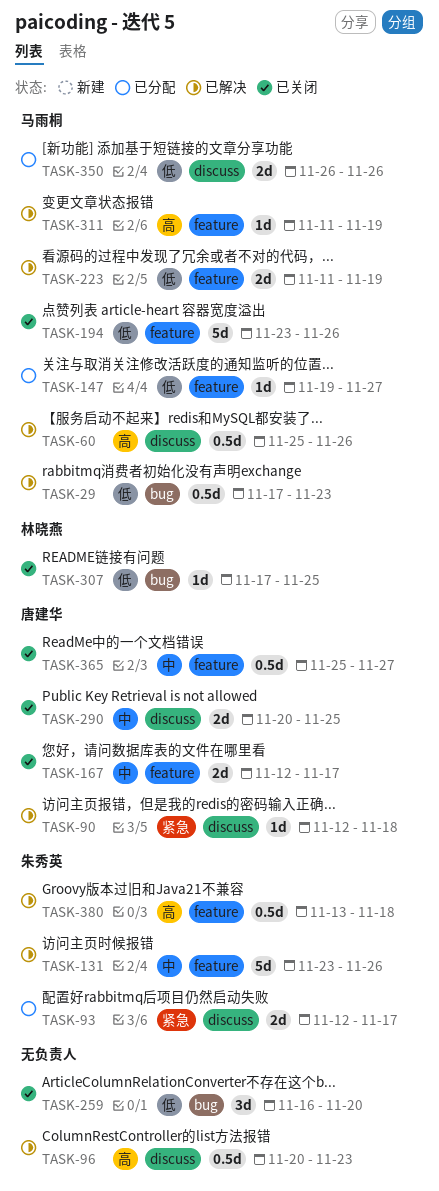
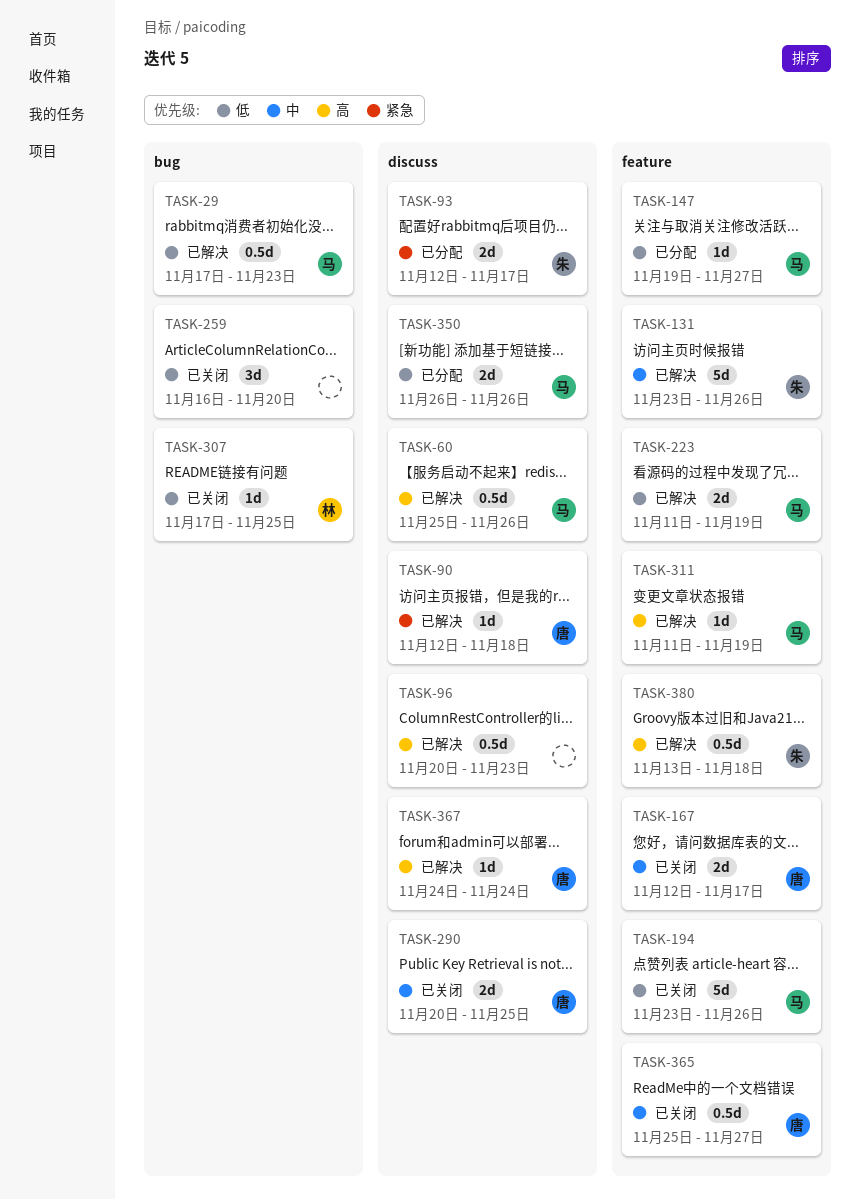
TASK-367: none -> present

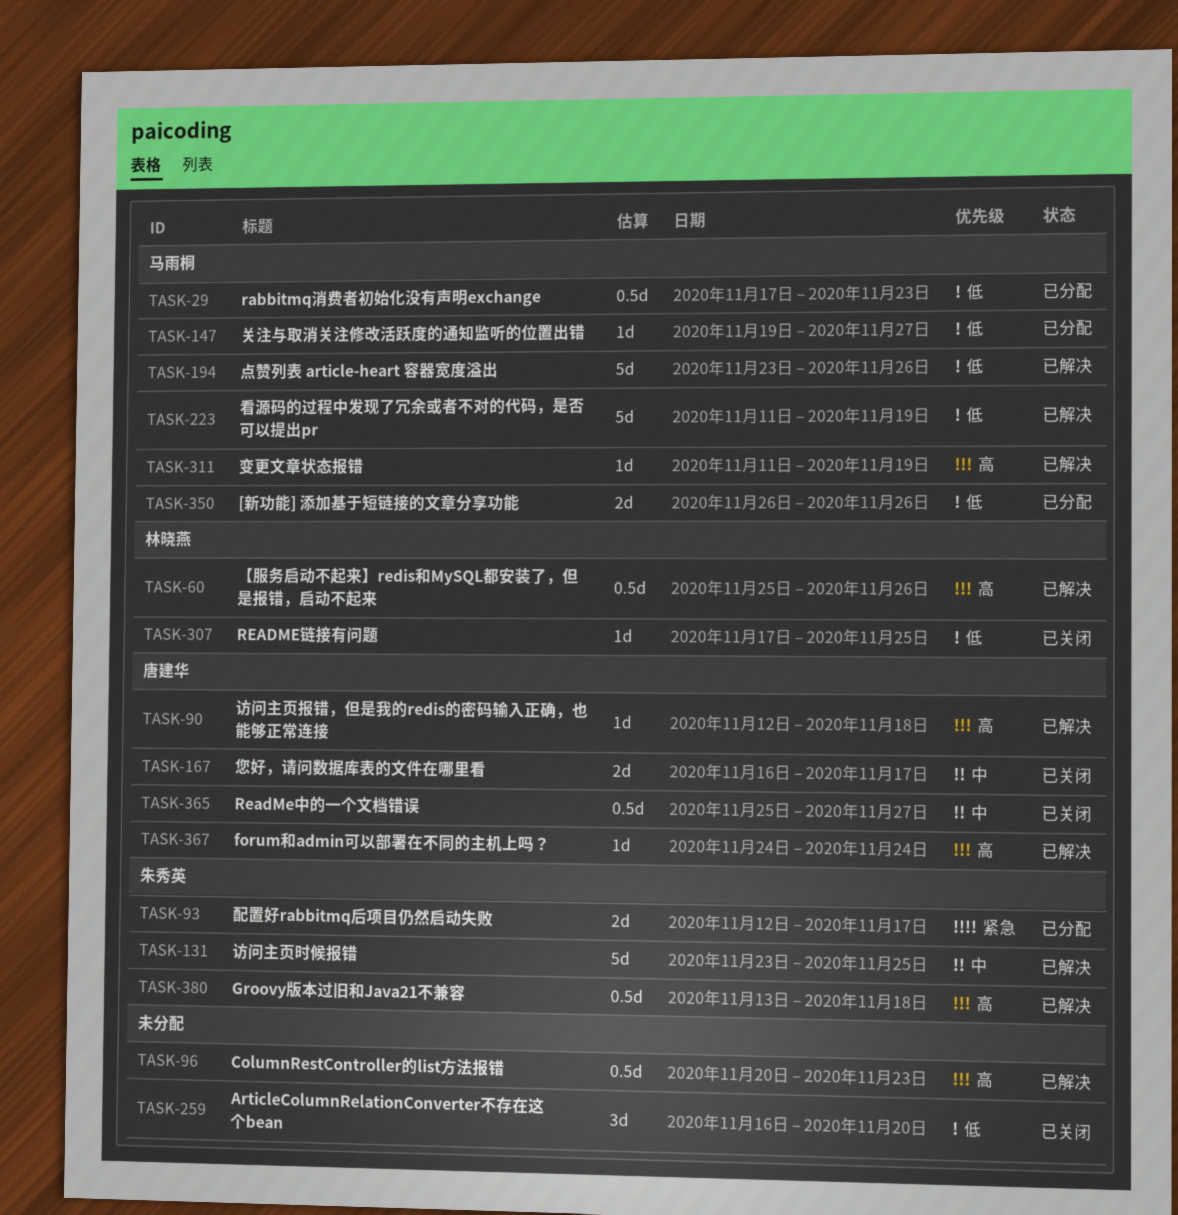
TASK-29, status: 已解决 -> 已分配
TASK-60, owner: 马雨桐 -> 林晓燕
TASK-90, priority: 紧急 -> 高
TASK-131, due: Nov 26 -> Nov 25
TASK-167, start: Nov 12 -> Nov 16
TASK-194, status: 已关闭 -> 已解决
TASK-223, estimate: 2d -> 5d
TASK-290: present -> none

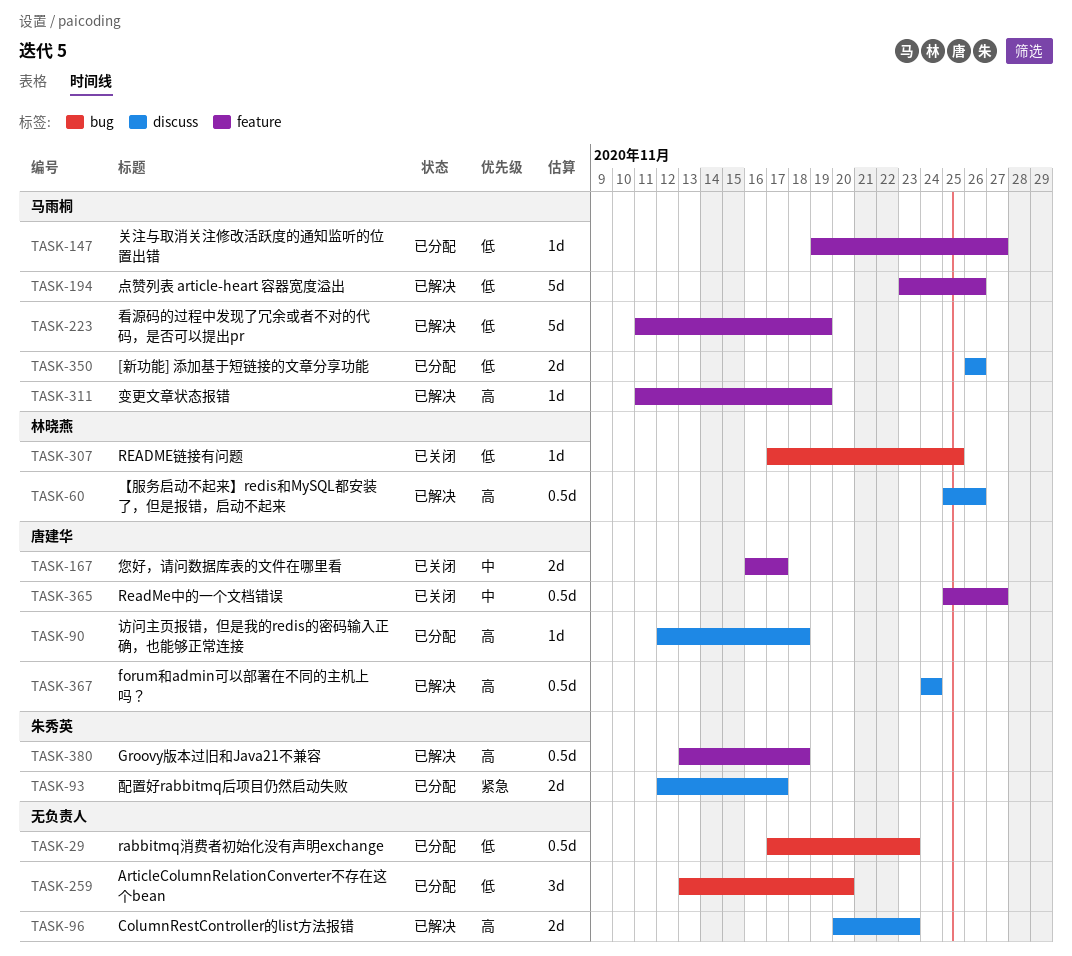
TASK-29, owner: 马雨桐 -> none
TASK-90, status: 已解决 -> 已分配
TASK-96, estimate: 0.5d -> 2d
TASK-131: present -> none
TASK-259, status: 已关闭 -> 已分配
TASK-259, start: Nov 16 -> Nov 13
TASK-367, estimate: 1d -> 0.5d

